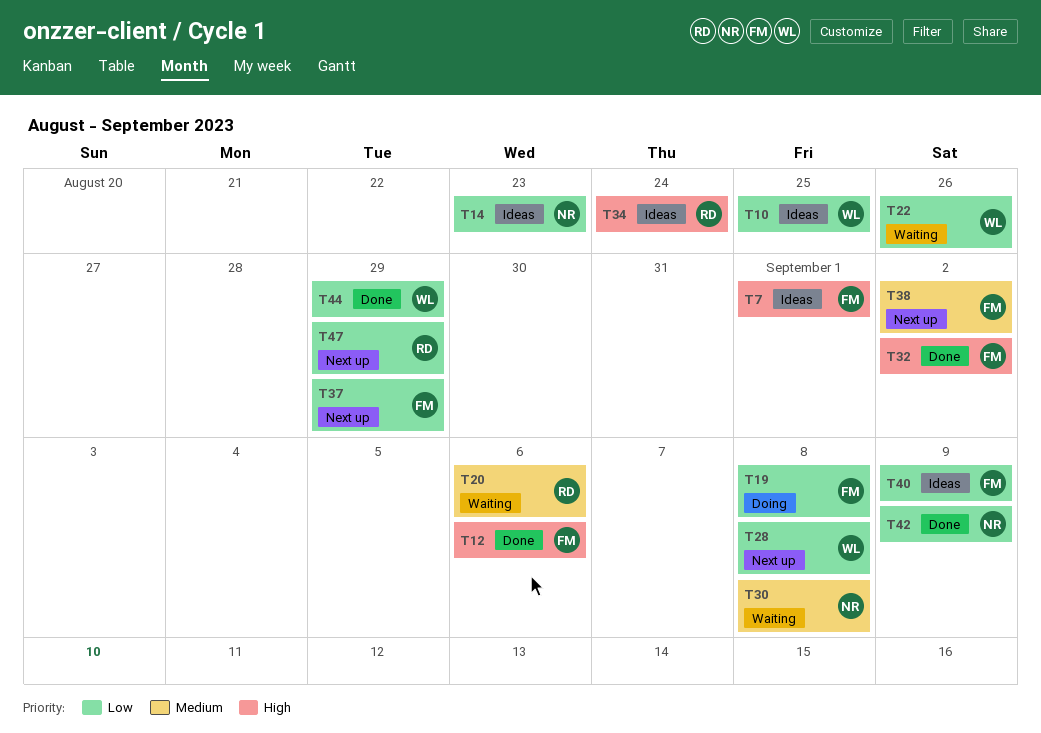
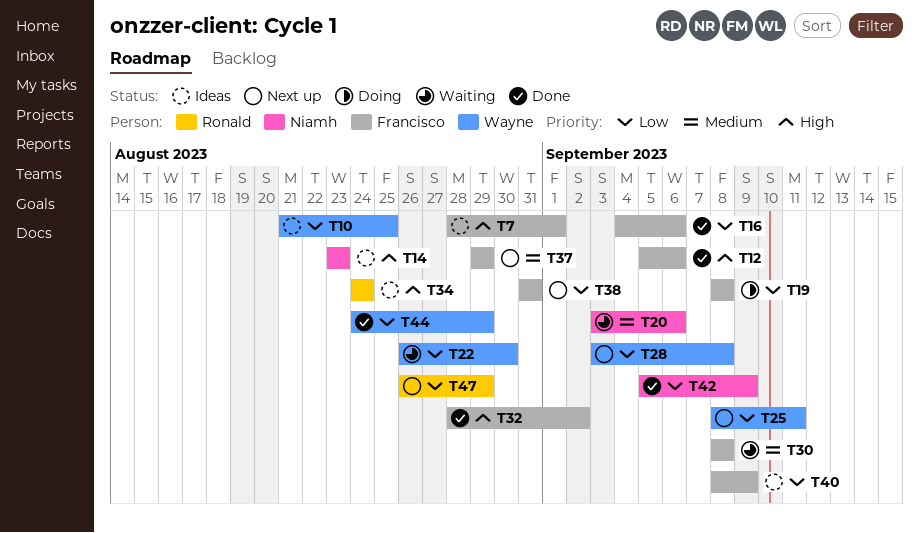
T14, priority: Low -> High
T16: none -> present
T20, owner: Ronald -> Niamh
T22, due: Aug 26 -> Aug 30
T25: none -> present
T30, owner: Niamh -> Francisco
T37, priority: Low -> Medium
T38, priority: Medium -> Low
T38, due: Sep 2 -> Aug 31

